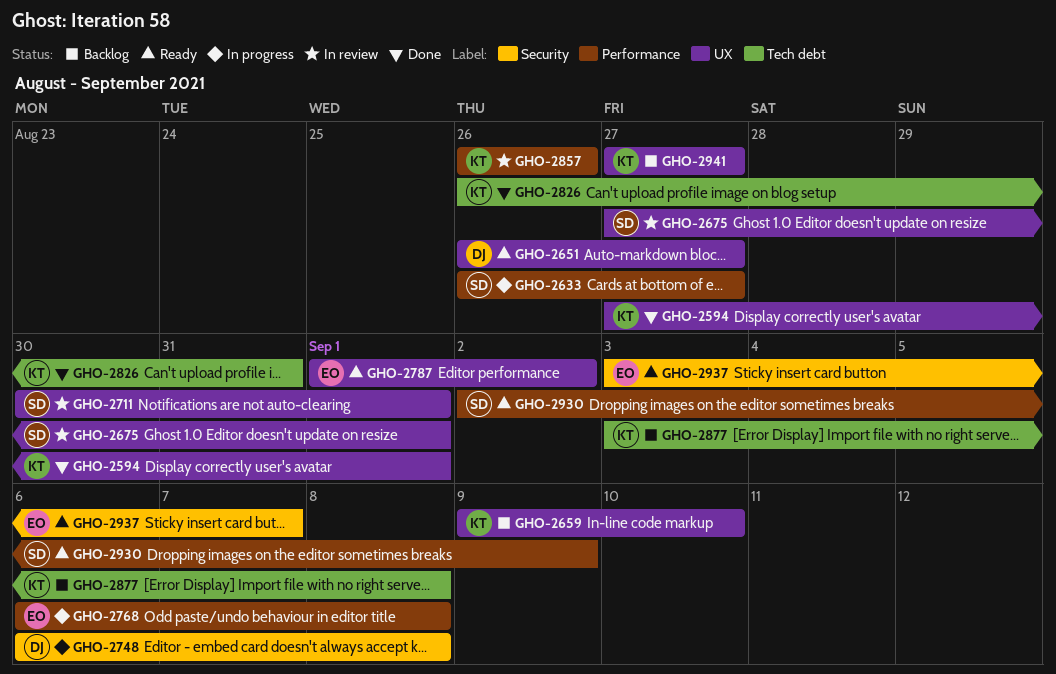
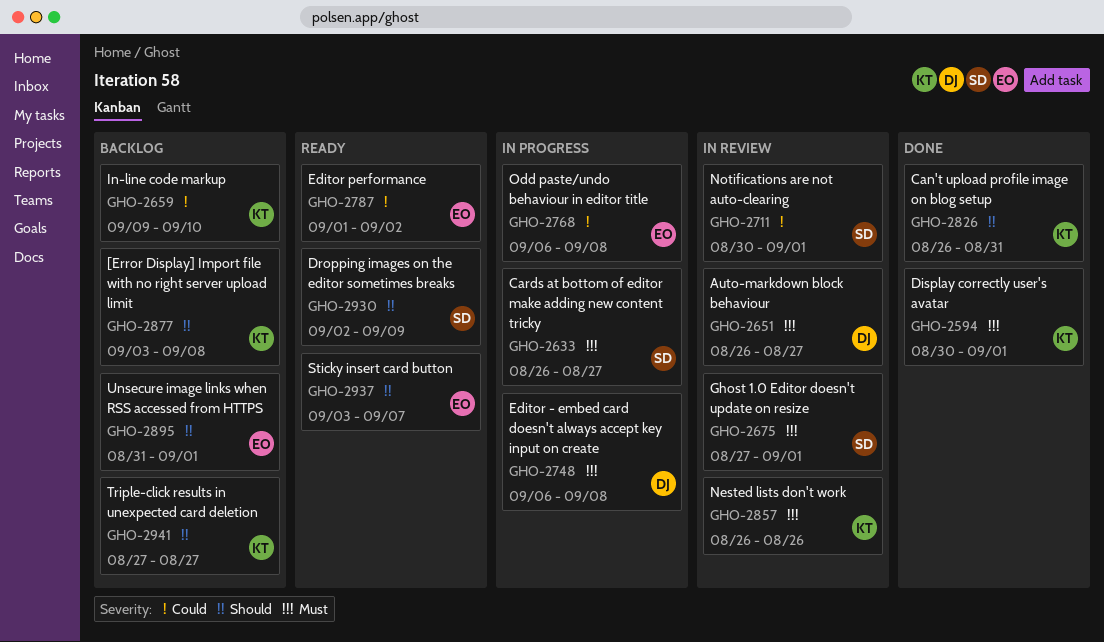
GHO-2594, start: Aug 27 -> Aug 30
GHO-2651, status: Ready -> In review
GHO-2895: none -> present

